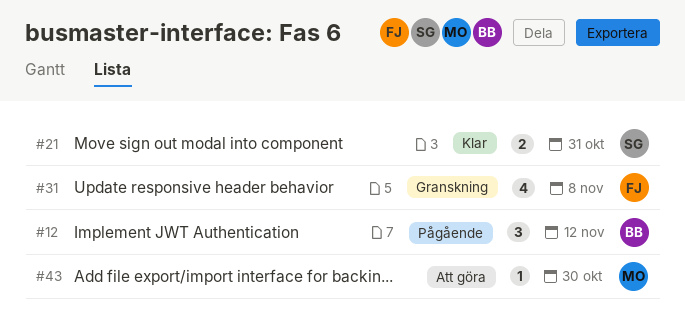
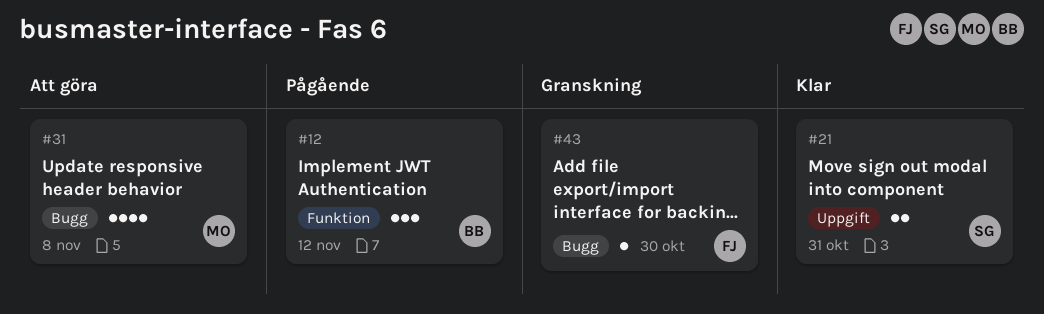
#31, status: Granskning -> Att göra
#31, owner: FJ -> MO
#43, status: Att göra -> Granskning
#43, owner: MO -> FJ

